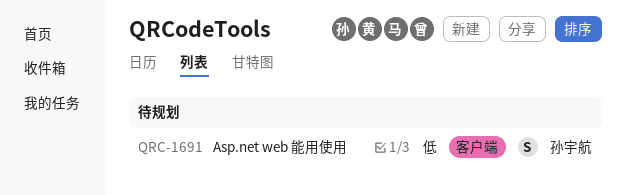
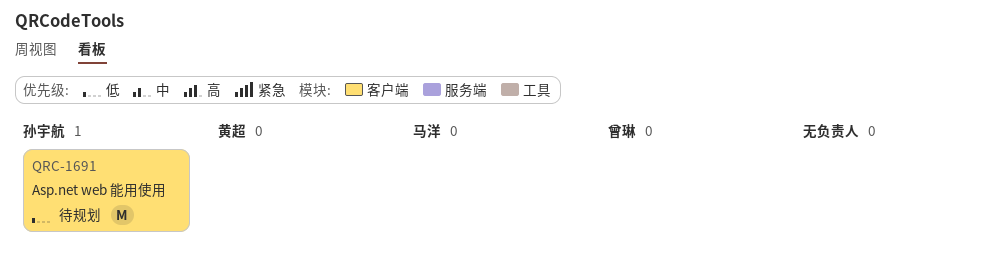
QRC-1691, estimate: S -> M

